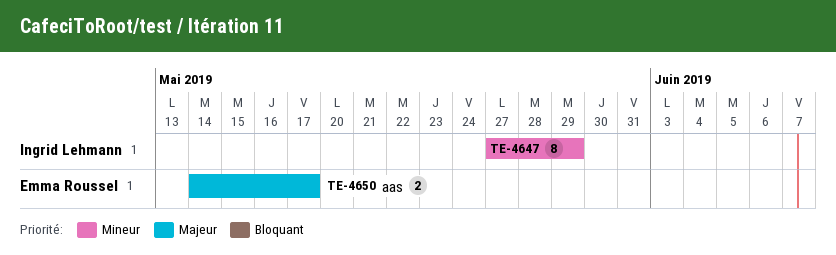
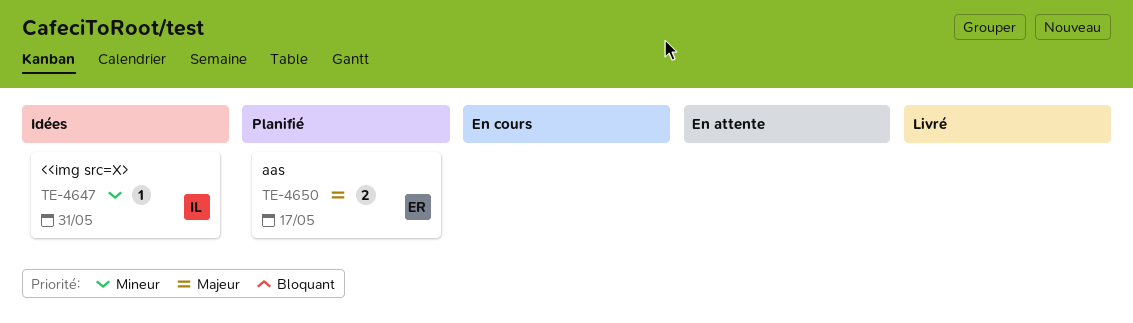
TE-4647, estimate: 8 -> 1
TE-4647, due: May 29 -> May 31

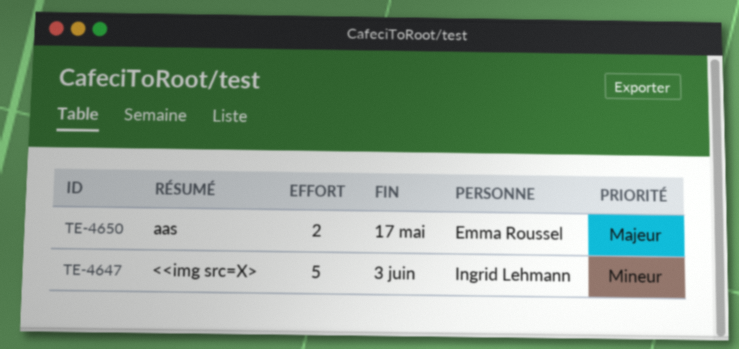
TE-4647, estimate: 1 -> 5
TE-4647, due: May 31 -> Jun 3

